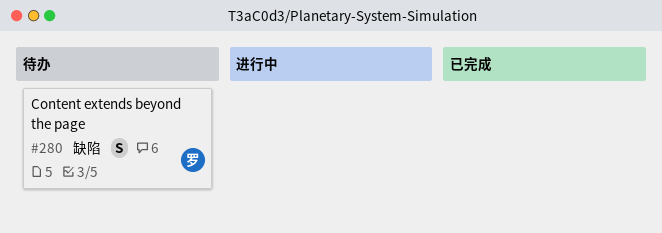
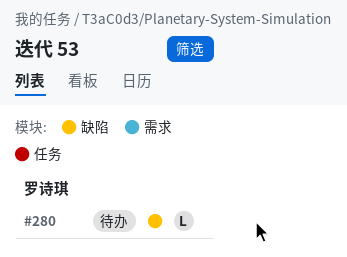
#280, estimate: S -> L

